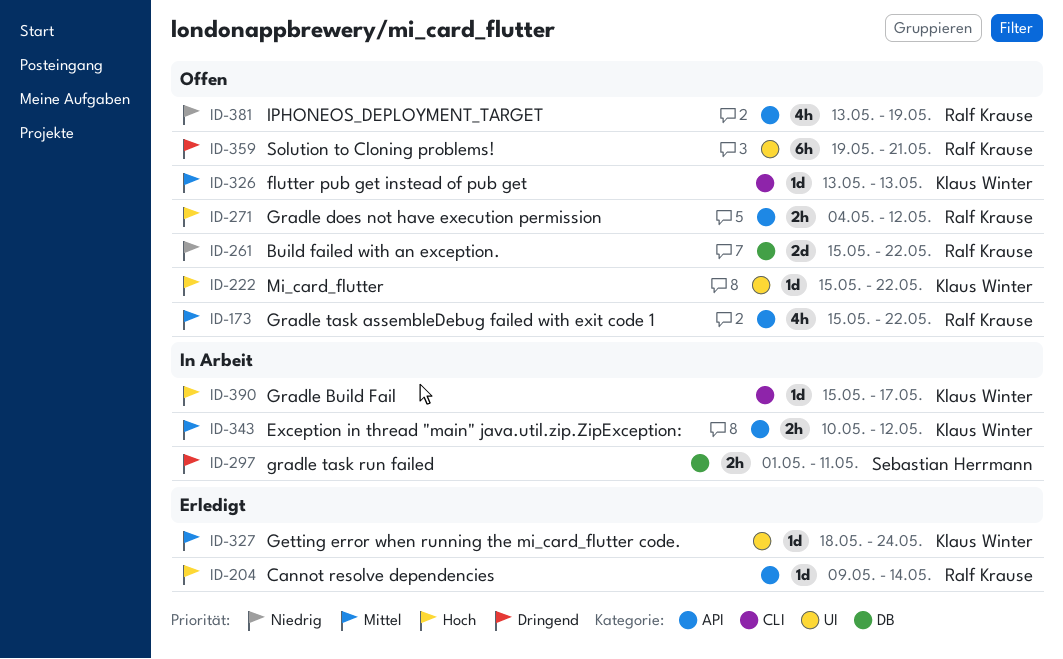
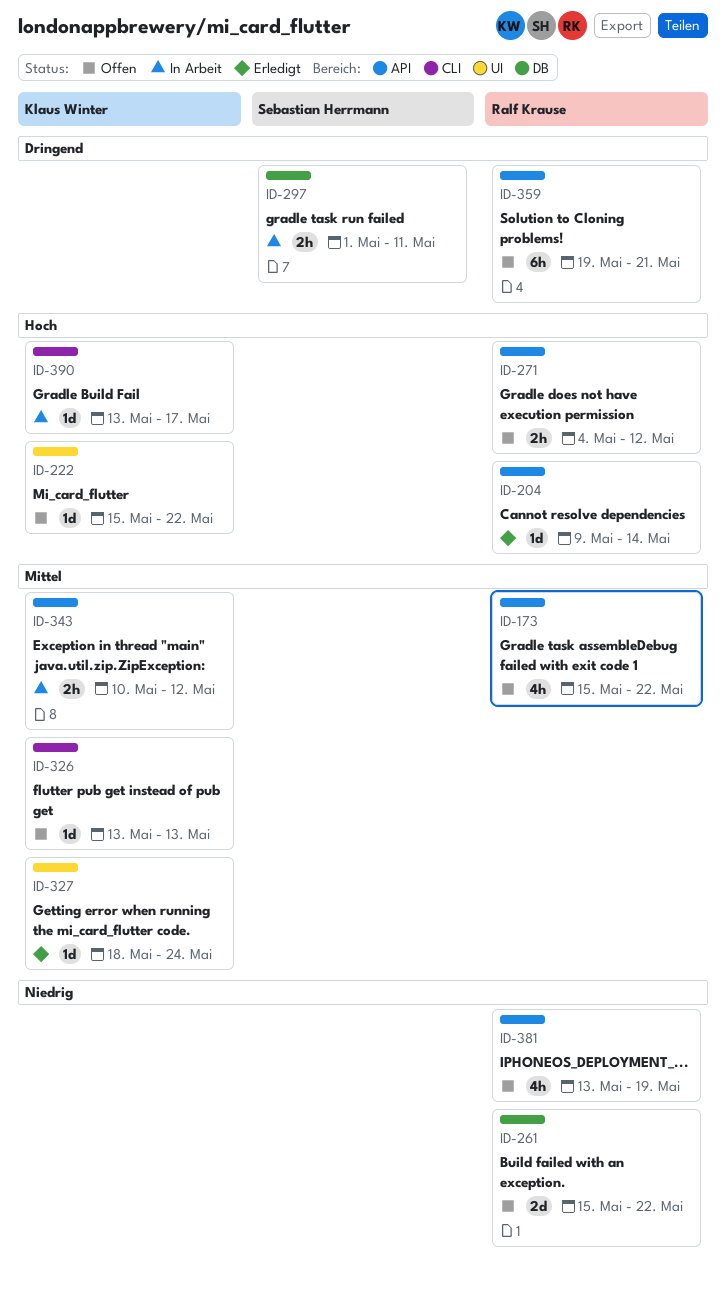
ID-359, label: UI -> API
ID-390, start: May 15 -> May 13

